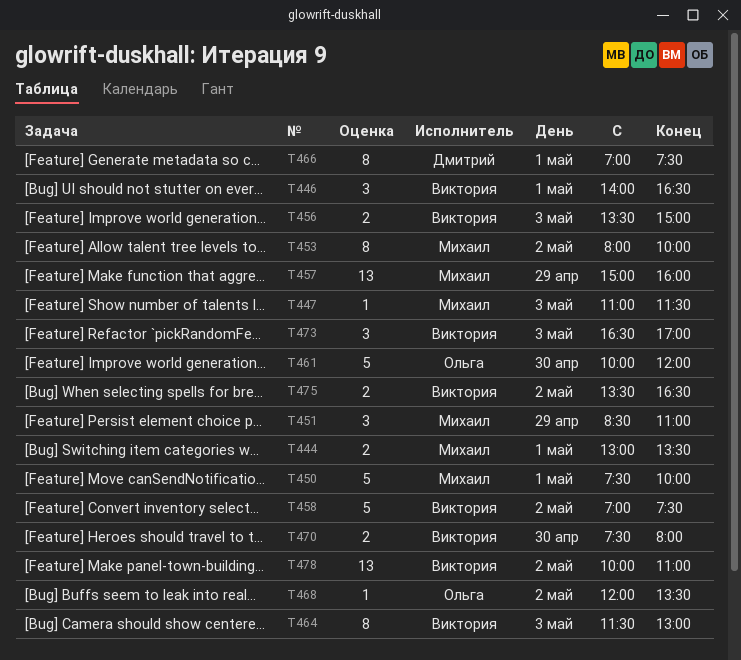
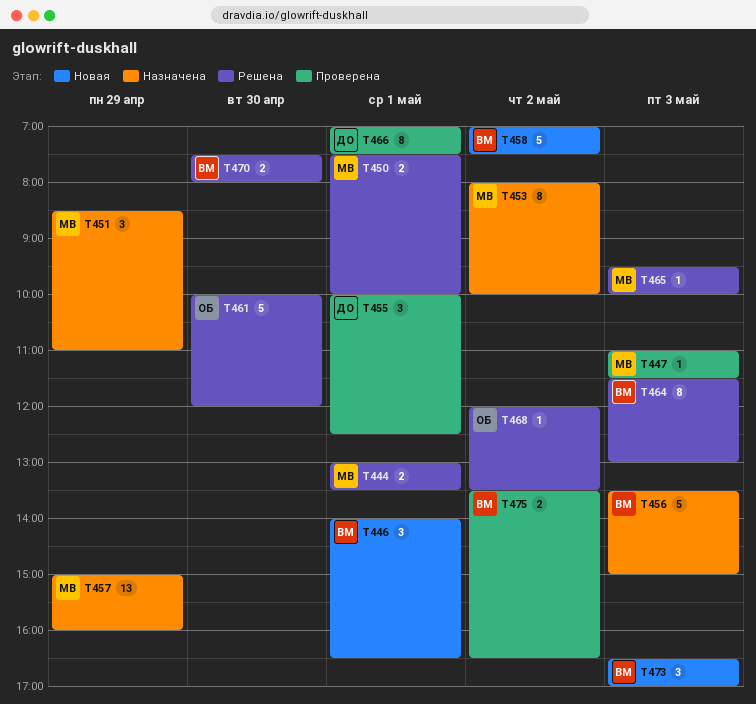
T450, estimate: 5 -> 2
T455: none -> present
T456, estimate: 2 -> 5
T465: none -> present
T478: present -> none

